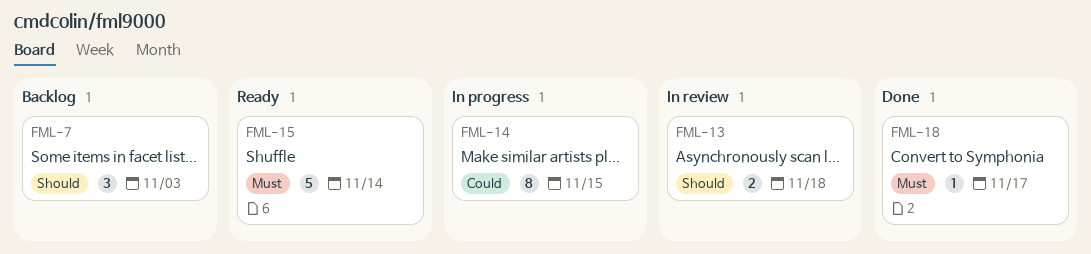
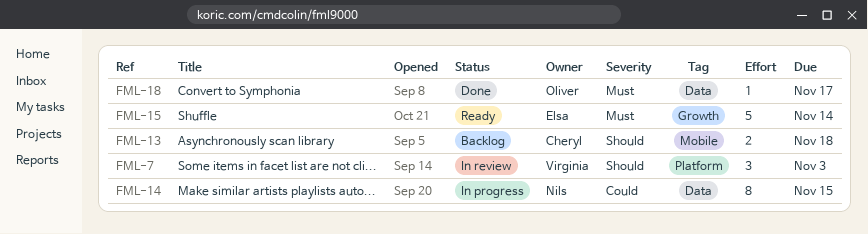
FML-7, status: Backlog -> In review
FML-13, status: In review -> Backlog

